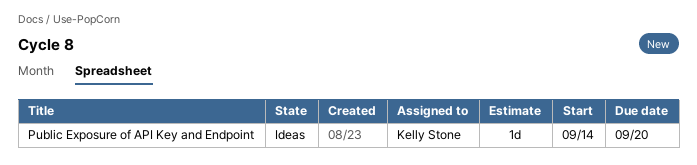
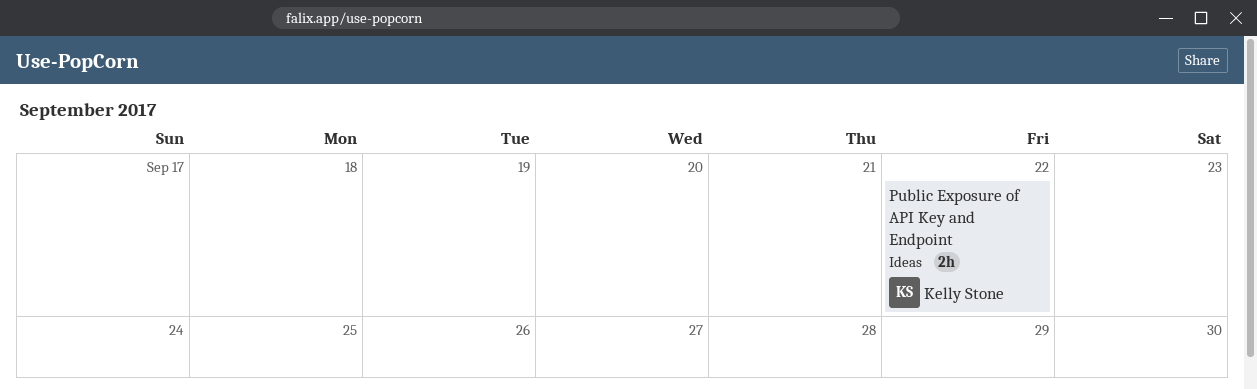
Public Exposure of API Key and Endpoint, estimate: 1d -> 2h
Public Exposure of API Key and Endpoint, due: Sep 20 -> Sep 22

